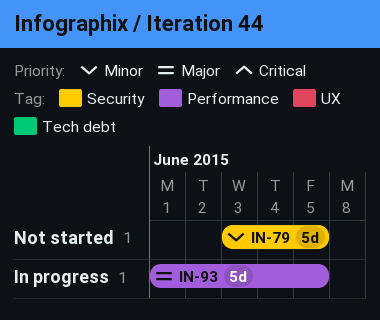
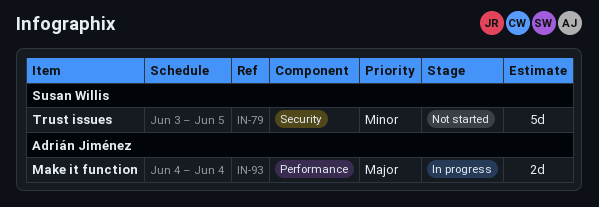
IN-93, estimate: 5d -> 2d
IN-93, start: Jun 1 -> Jun 4
IN-93, due: Jun 5 -> Jun 4

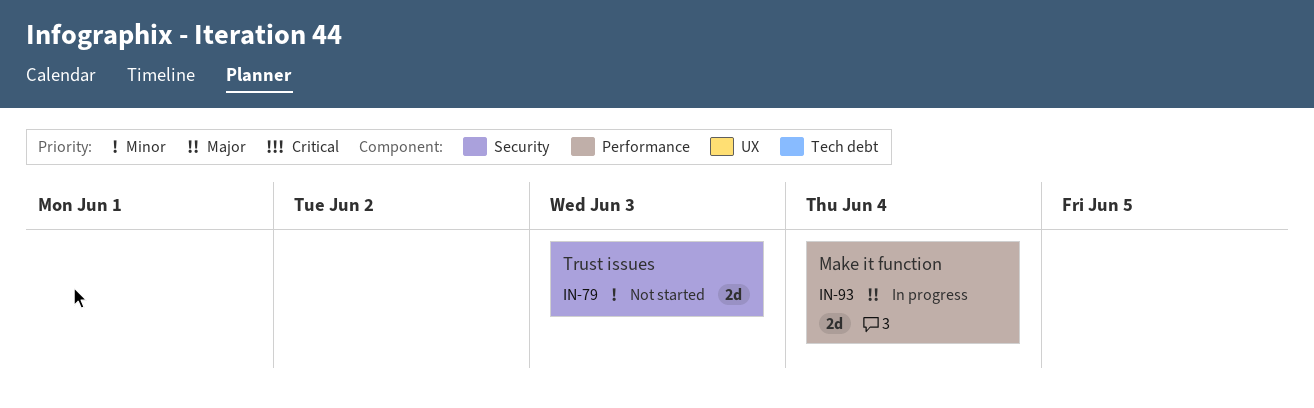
IN-79, estimate: 5d -> 2d
IN-79, due: Jun 5 -> Jun 3

